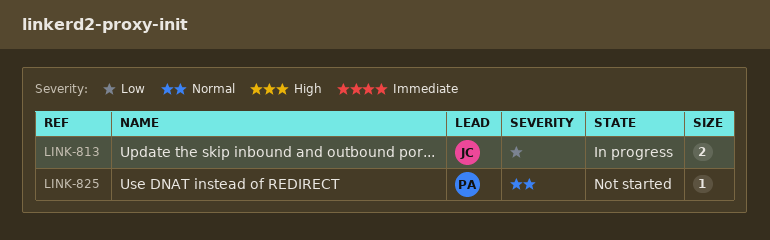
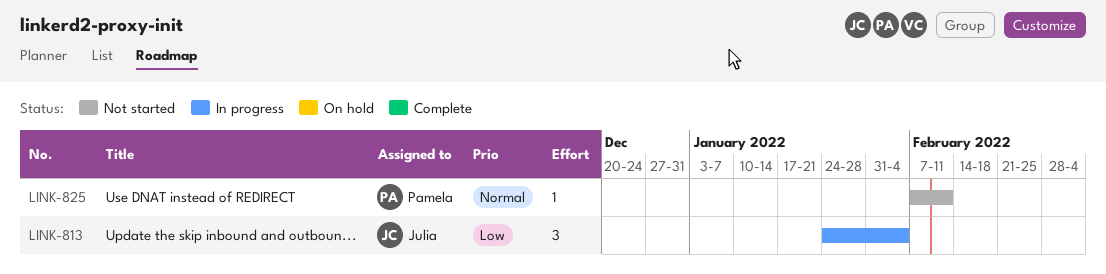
LINK-813, estimate: 2 -> 3

